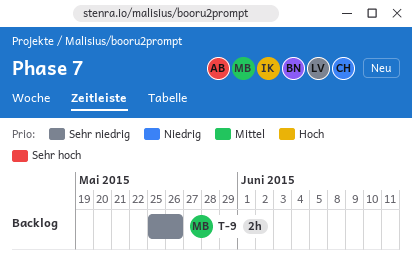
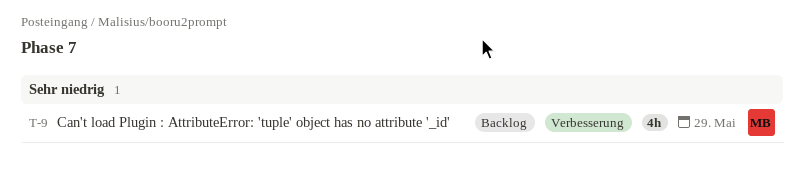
T-9, estimate: 2h -> 4h
T-9, due: May 26 -> May 29

